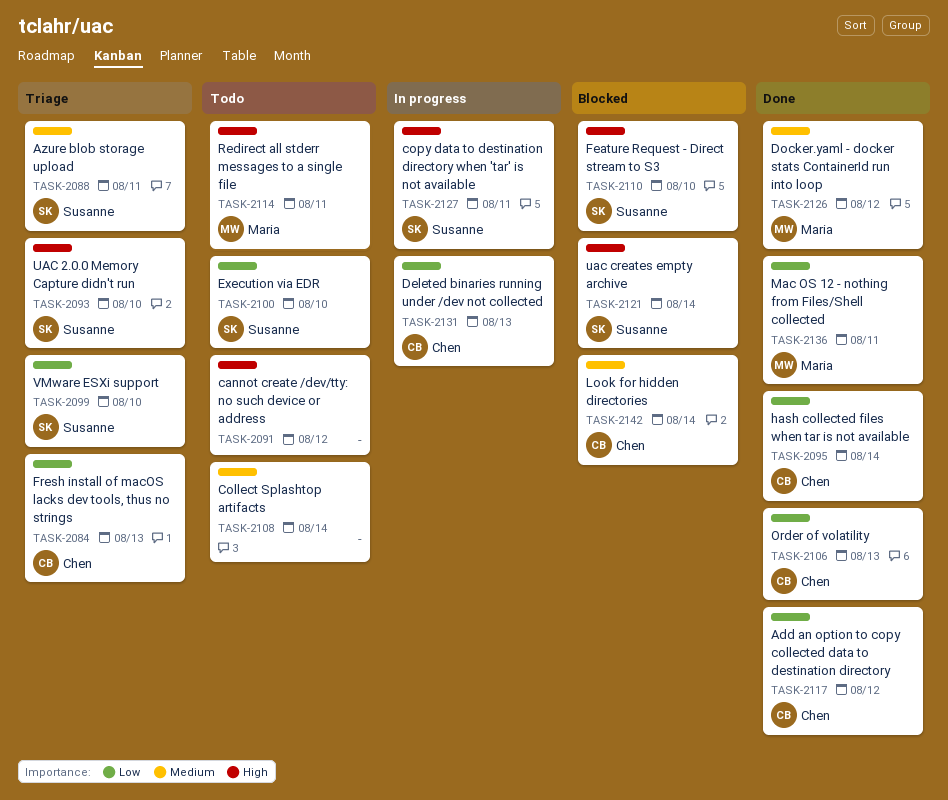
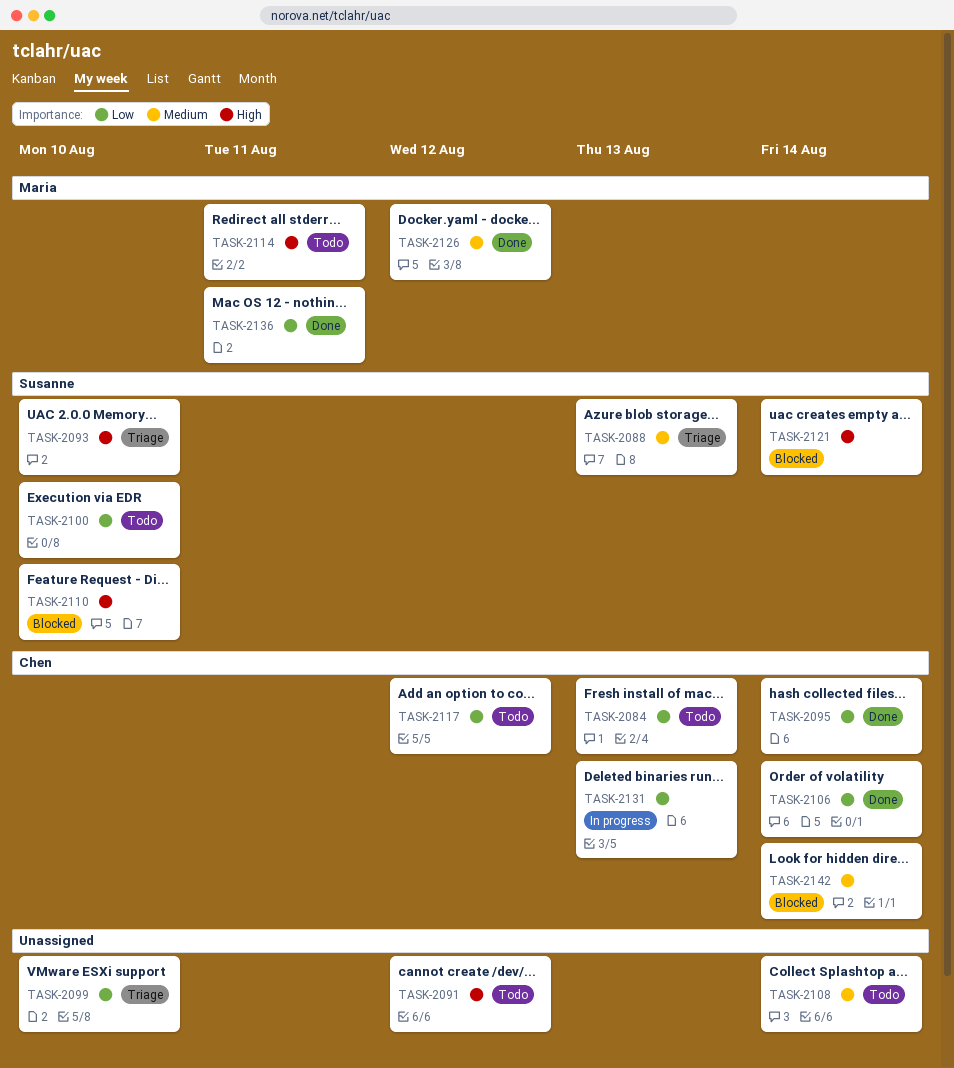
TASK-2084, status: Triage -> Todo
TASK-2088, due: Aug 11 -> Aug 13
TASK-2099, owner: Susanne -> none
TASK-2106, due: Aug 13 -> Aug 14
TASK-2117, status: Done -> Todo
TASK-2127: present -> none

